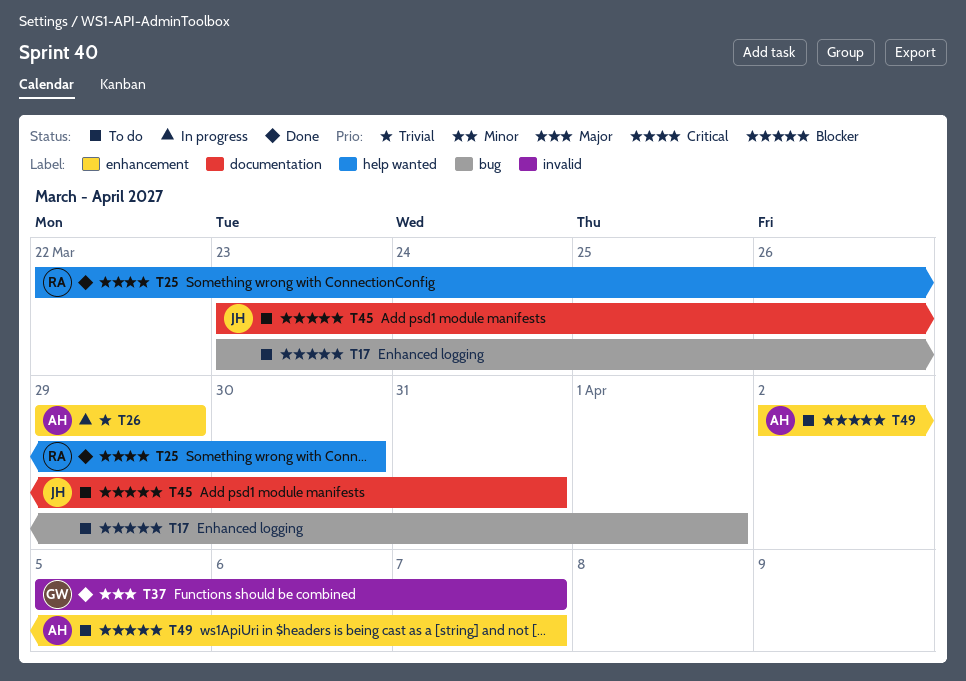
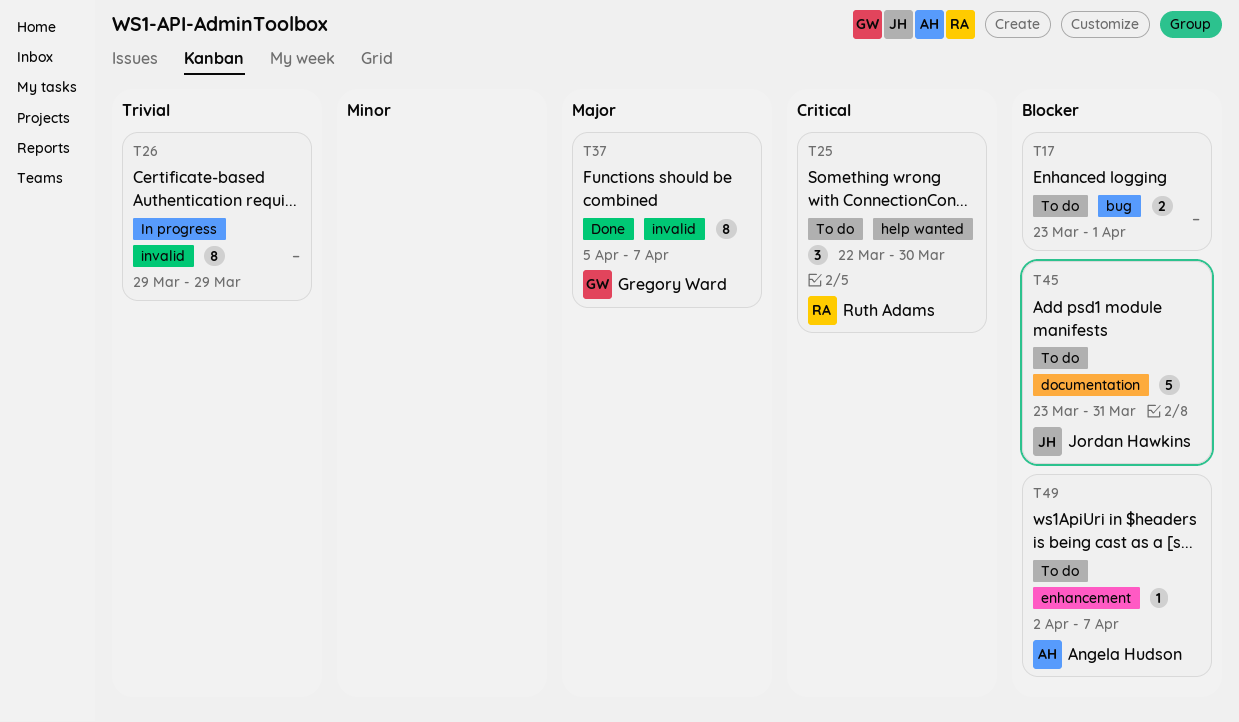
T25, status: Done -> To do
T26, owner: Angela Hudson -> none
T26, label: enhancement -> invalid

